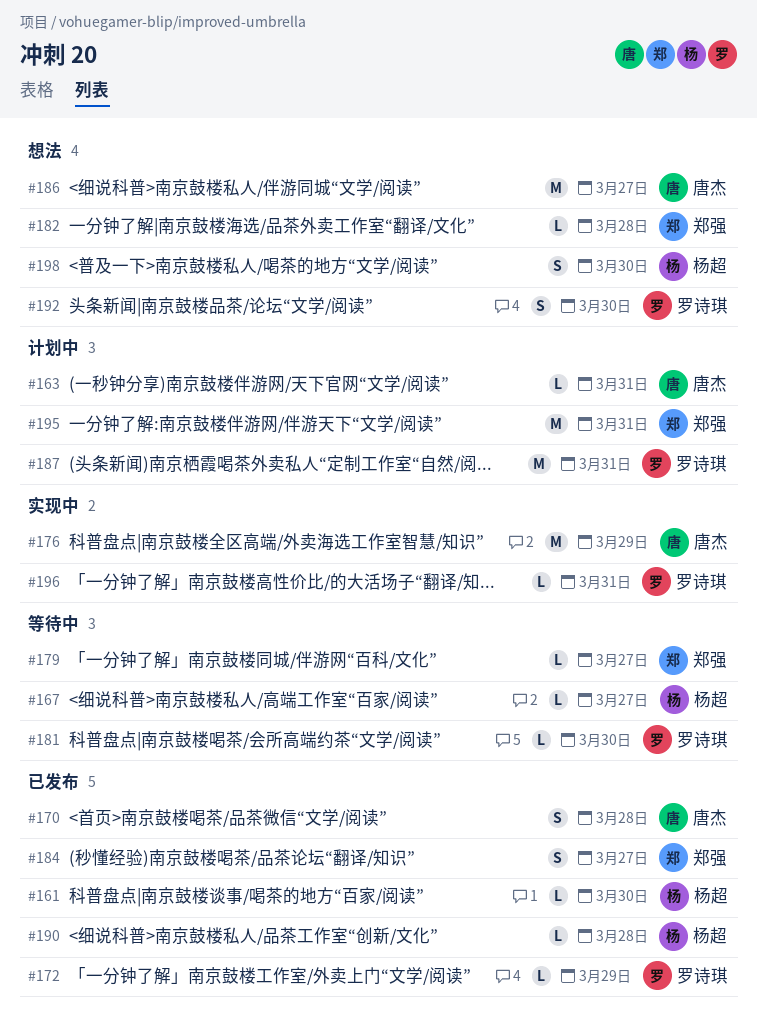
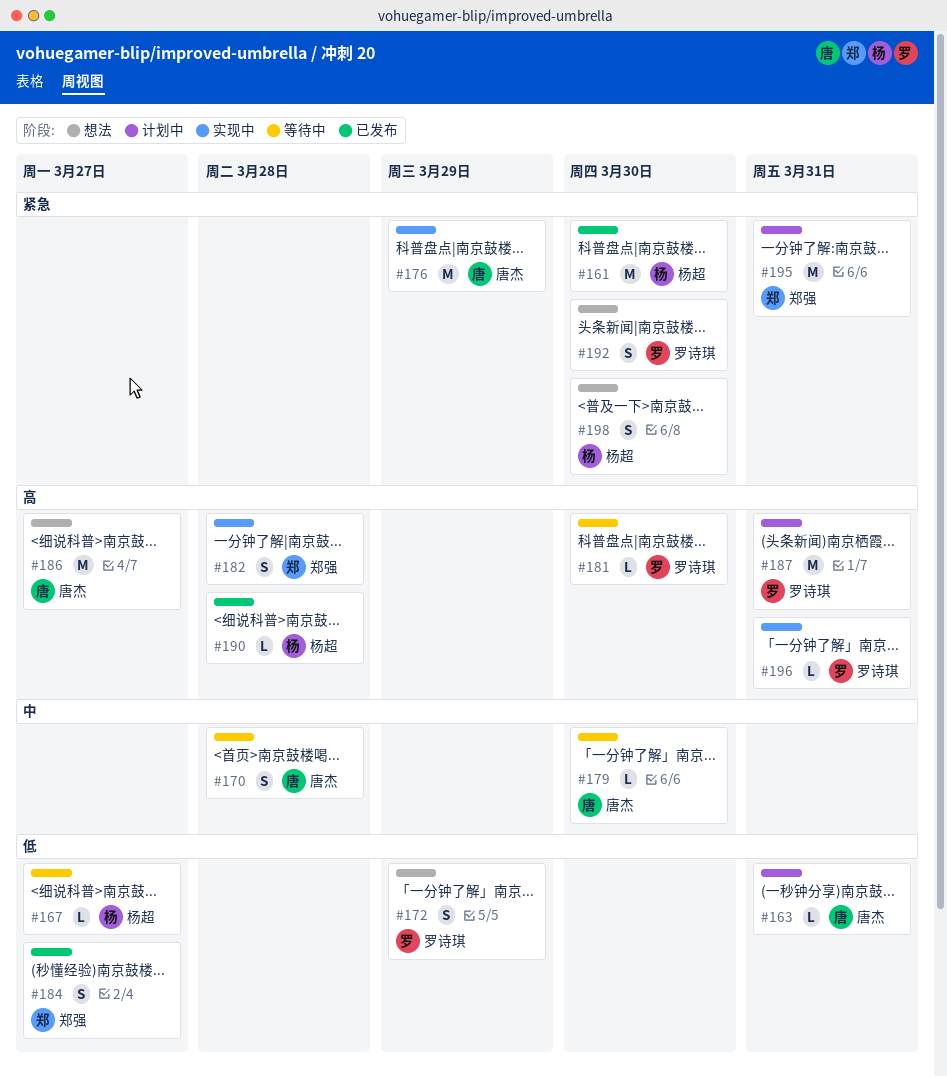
#161, estimate: L -> M
#170, status: 已发布 -> 等待中
#172, status: 已发布 -> 想法
#172, estimate: L -> S
#179, owner: 郑强 -> 唐杰
#179, due: Mar 27 -> Mar 30
#182, status: 想法 -> 实现中
#182, estimate: L -> S

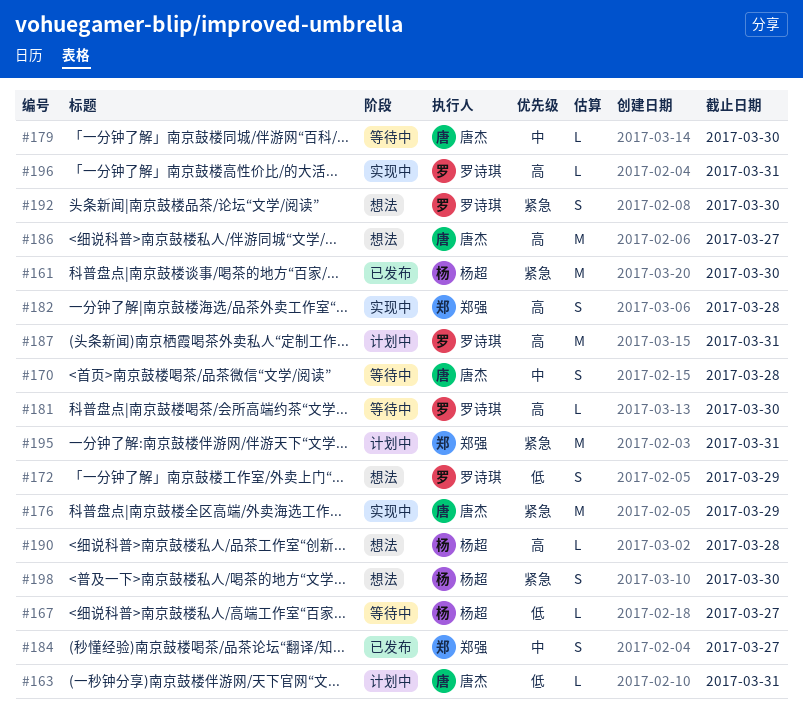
#184, priority: 低 -> 中
#190, status: 已发布 -> 想法

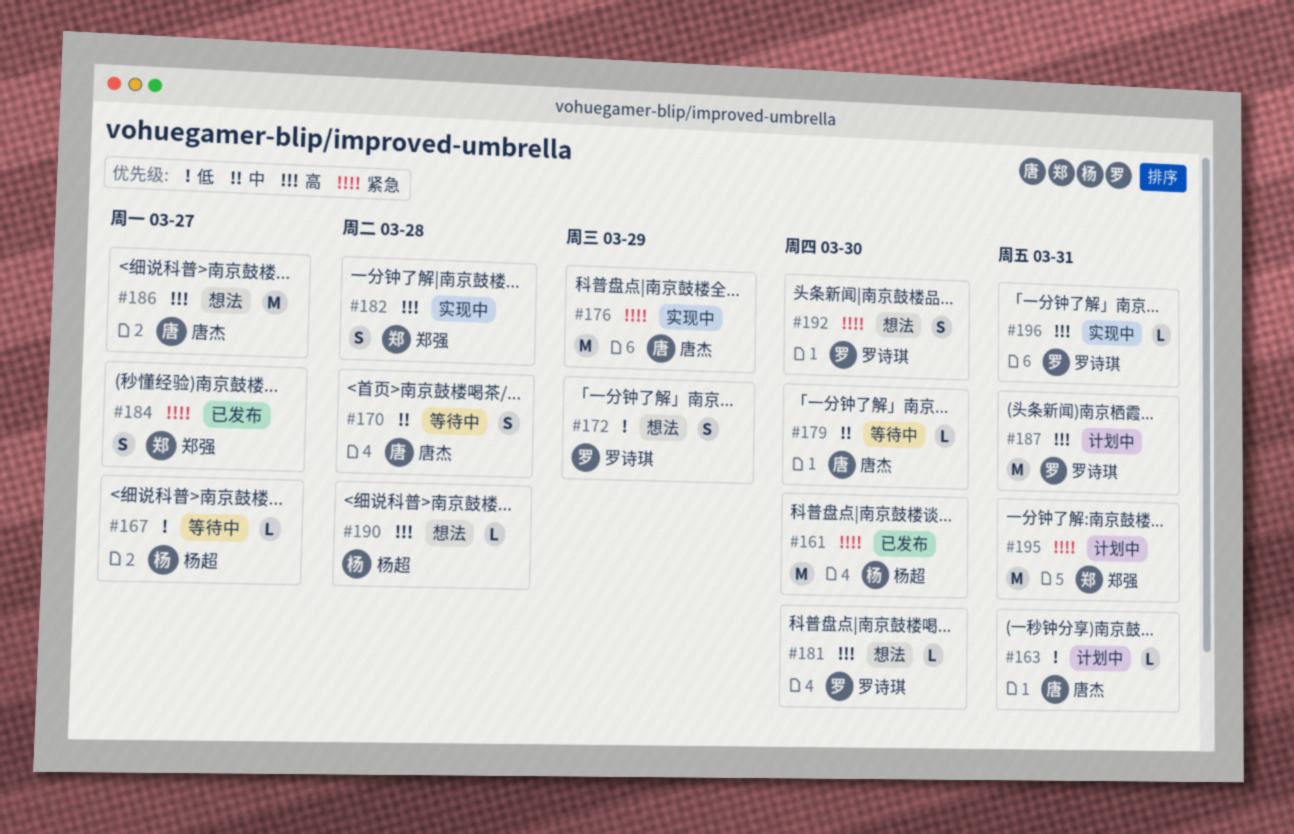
#181, status: 等待中 -> 想法
#184, priority: 中 -> 紧急
#198: present -> none

